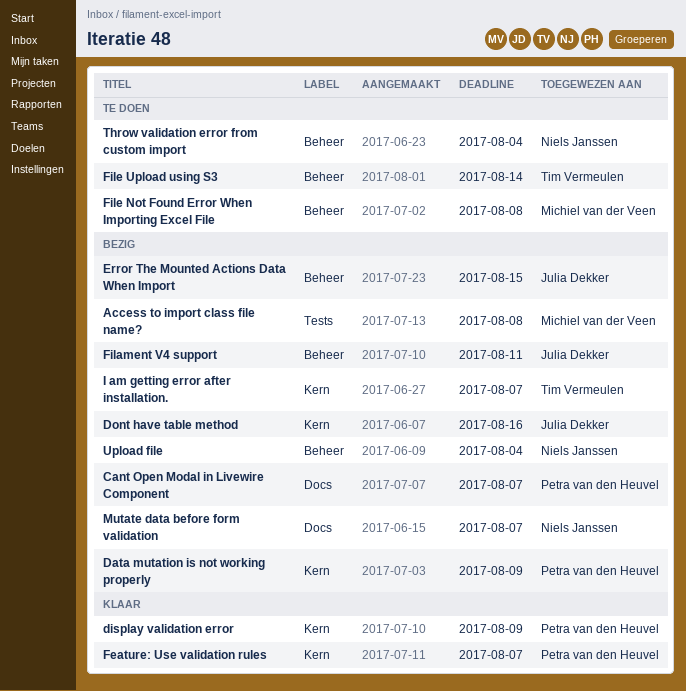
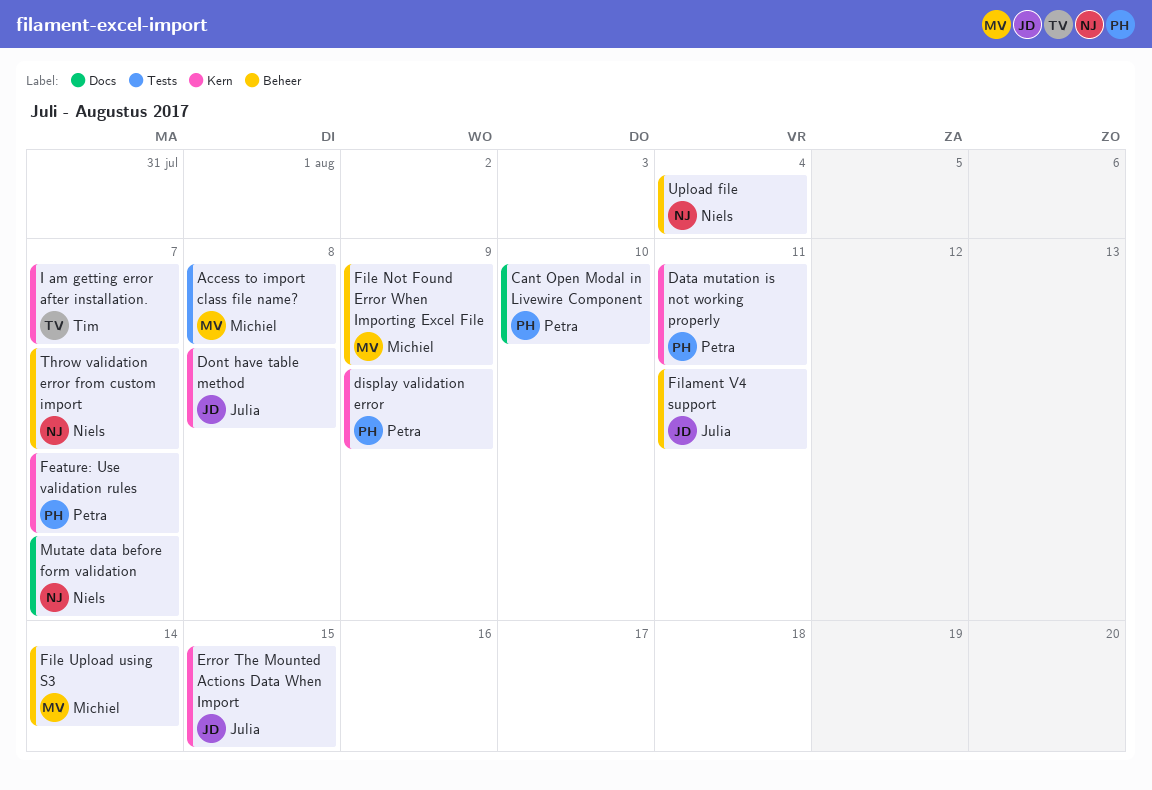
Cant Open Modal in Livewire Component, due: Aug 7 -> Aug 10
Data mutation is not working properly, due: Aug 9 -> Aug 11
Dont have table method, due: Aug 16 -> Aug 8
Error The Mounted Actions Data When Import, label: Beheer -> Kern
File Not Found Error When Importing Excel File, due: Aug 8 -> Aug 9
File Upload using S3, owner: Tim Vermeulen -> Michiel van der Veen
Throw validation error from custom import, due: Aug 4 -> Aug 7

